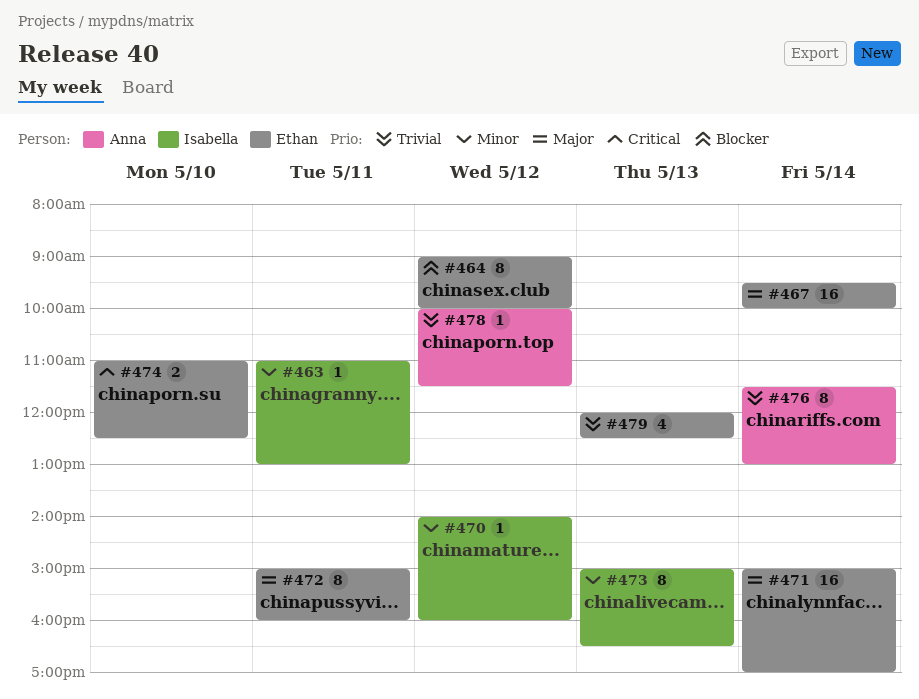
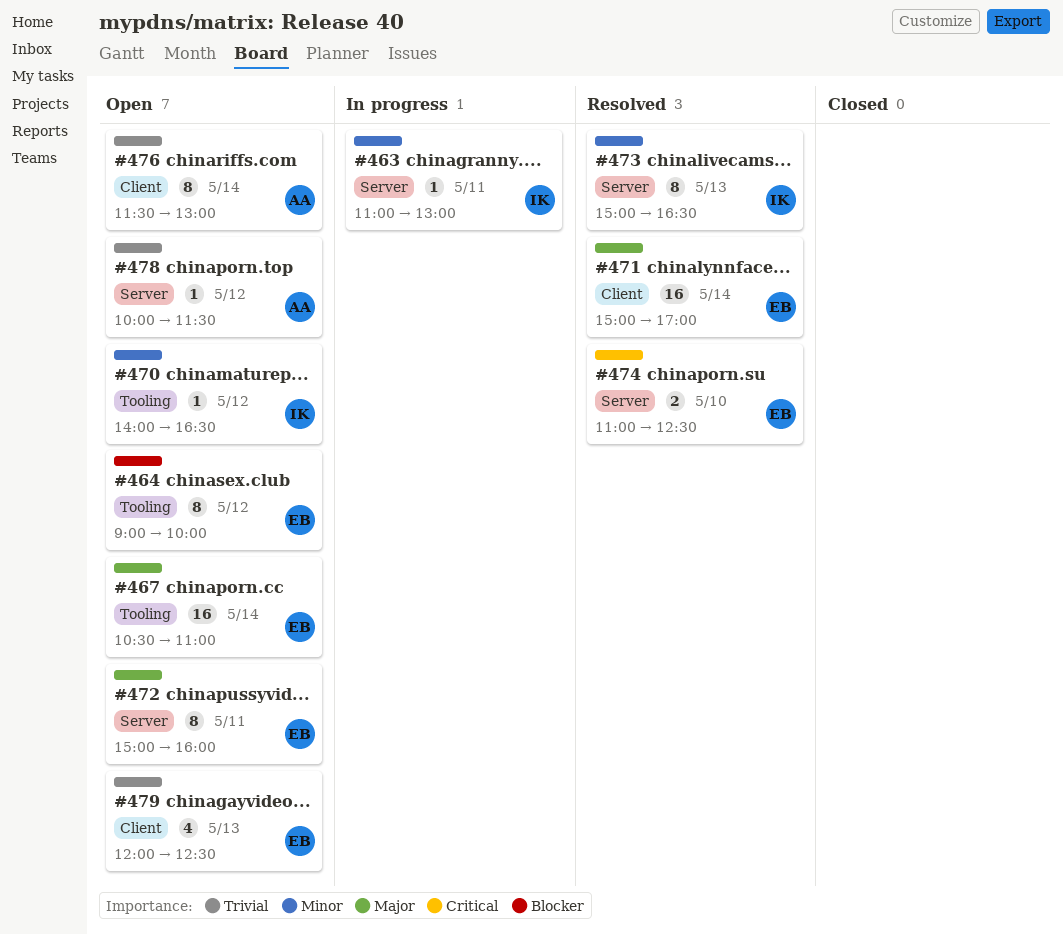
#467, begins: 09:30 -> 10:30
#467, ends: 10:00 -> 11:00
#470, ends: 16:00 -> 16:30

